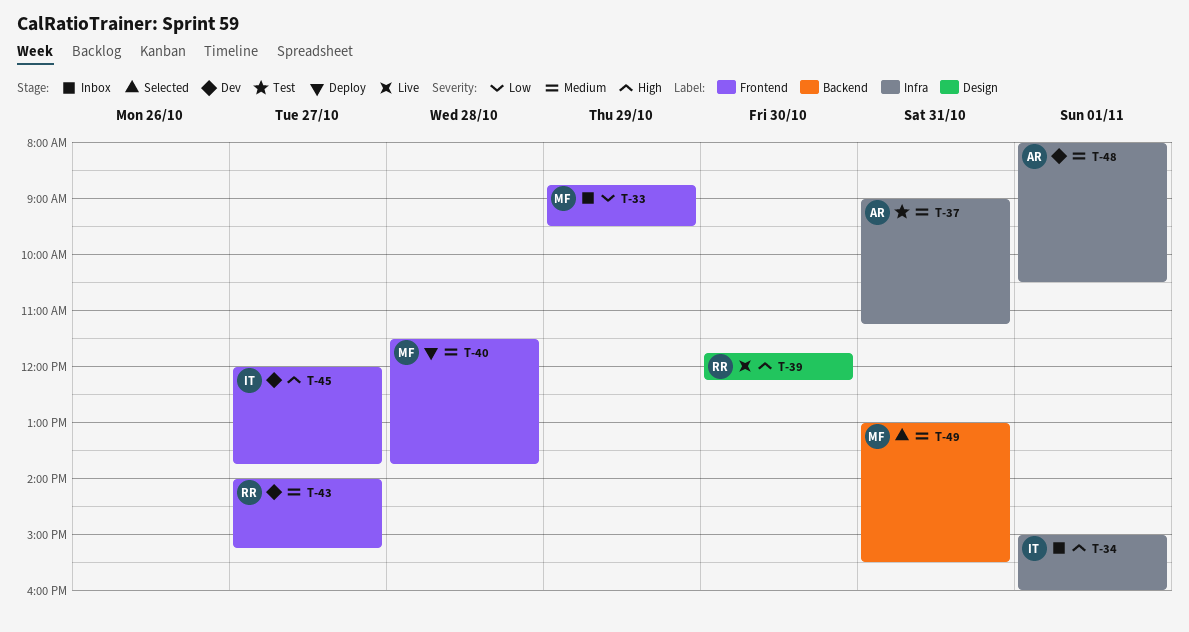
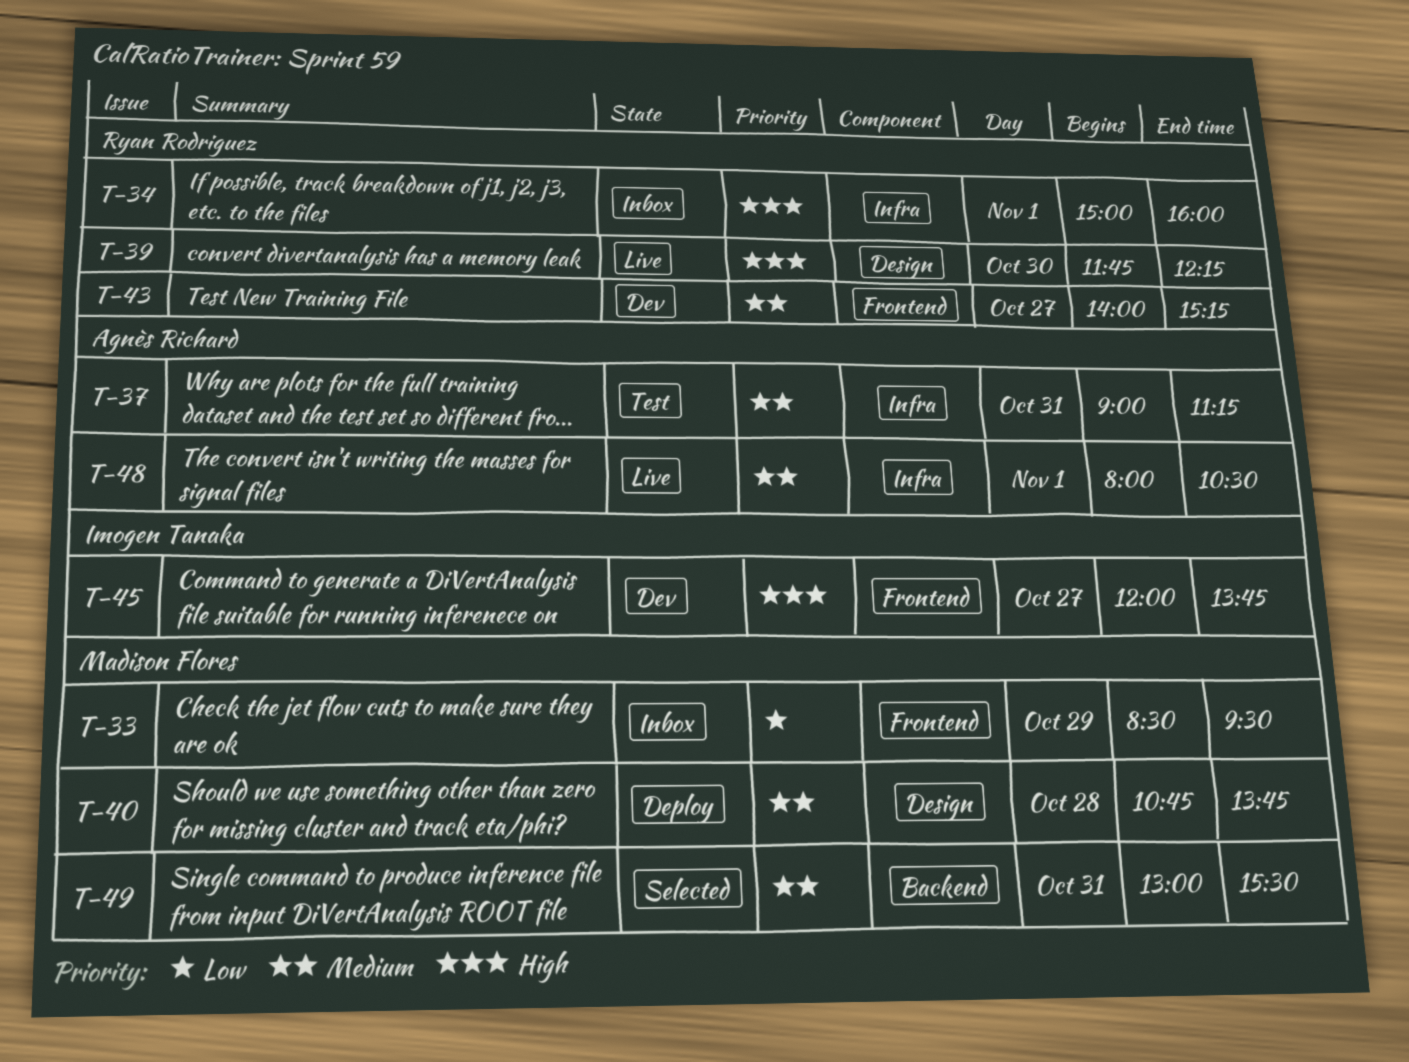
T-33, begins: 08:45 -> 08:30
T-34, owner: Imogen Tanaka -> Ryan Rodriguez
T-40, label: Frontend -> Design
T-40, begins: 11:30 -> 10:45
T-48, status: Dev -> Live

